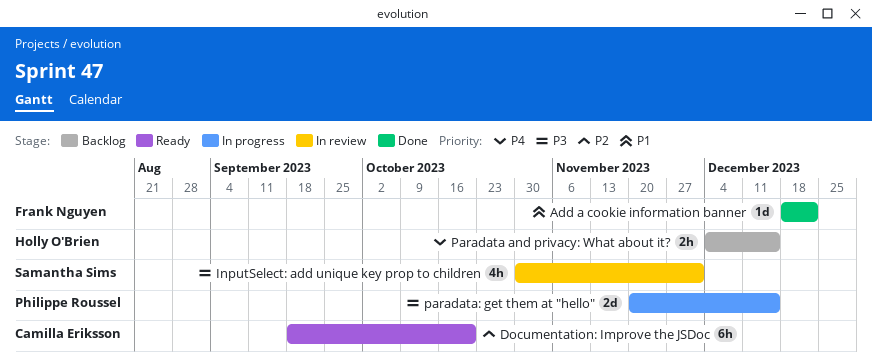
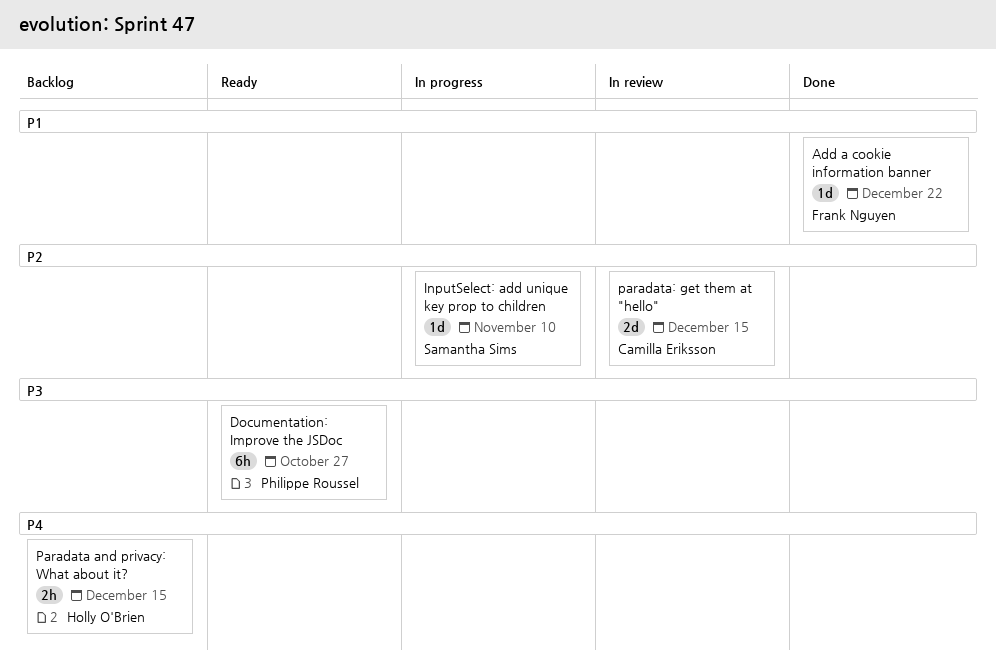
Documentation: Improve the JSDoc, owner: Camilla Eriksson -> Philippe Roussel
Documentation: Improve the JSDoc, priority: P2 -> P3
Documentation: Improve the JSDoc, due: Oct 20 -> Oct 27
InputSelect: add unique key prop to children, status: In review -> In progress
InputSelect: add unique key prop to children, priority: P3 -> P2
InputSelect: add unique key prop to children, estimate: 4h -> 1d
InputSelect: add unique key prop to children, due: Dec 1 -> Nov 10
paradata: get them at "hello", status: In progress -> In review
paradata: get them at "hello", owner: Philippe Roussel -> Camilla Eriksson
paradata: get them at "hello", priority: P3 -> P2

